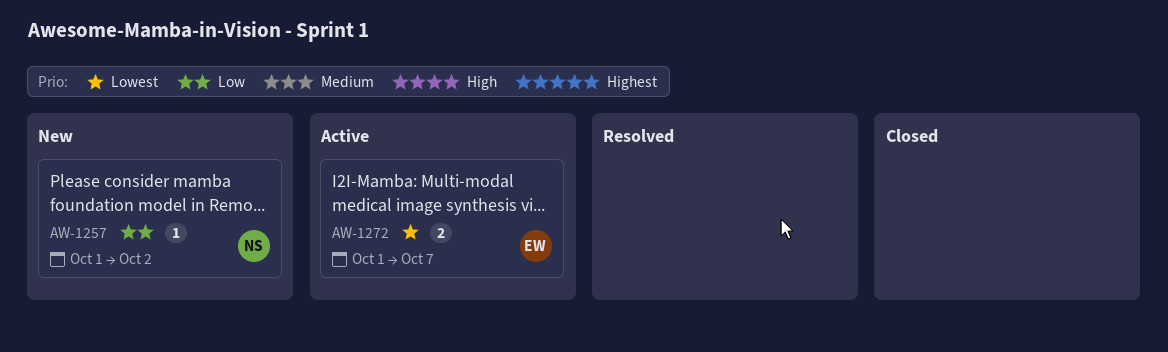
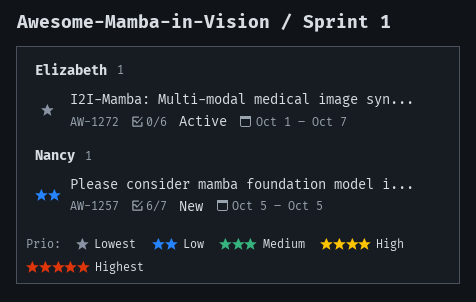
AW-1257, start: Oct 1 -> Oct 5
AW-1257, due: Oct 2 -> Oct 5

